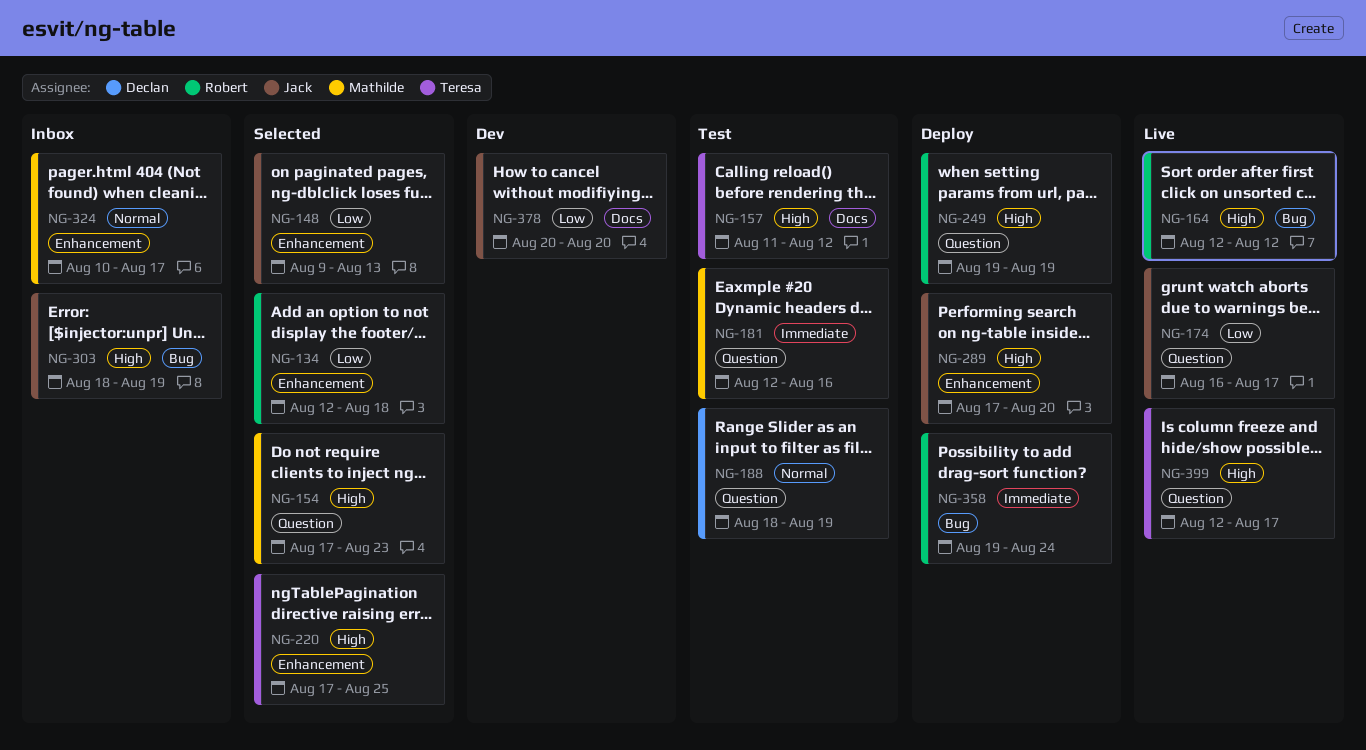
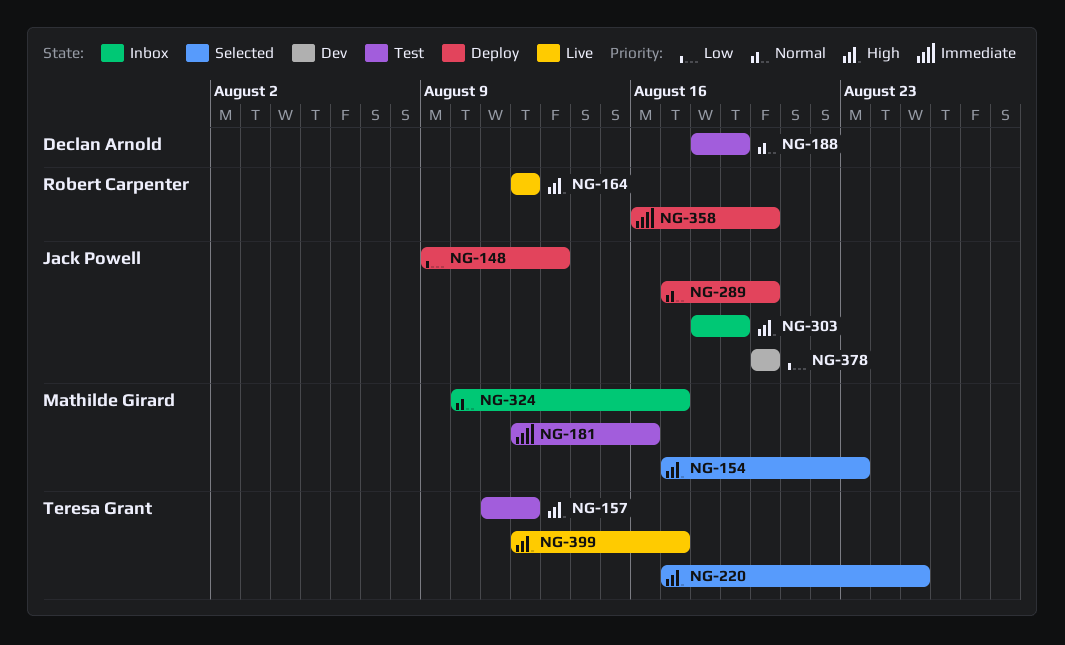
NG-134: present -> none
NG-148, status: Selected -> Deploy
NG-174: present -> none
NG-249: present -> none
NG-289, priority: High -> Normal
NG-358, start: Aug 19 -> Aug 16
NG-358, due: Aug 24 -> Aug 20

